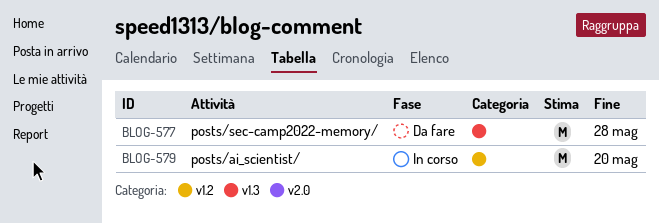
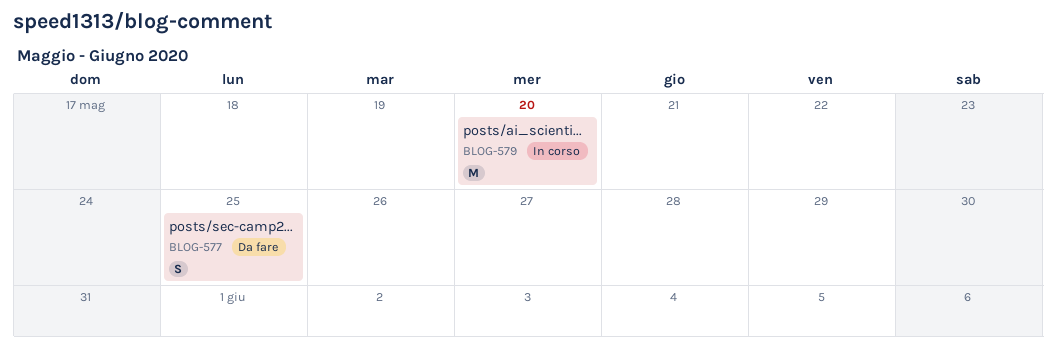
BLOG-577, estimate: M -> S
BLOG-577, due: May 28 -> May 25

